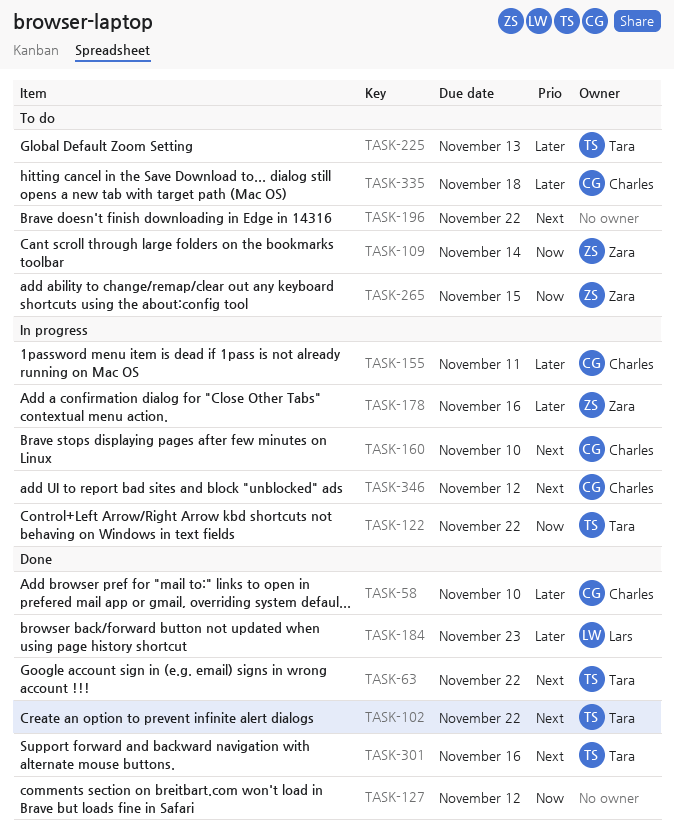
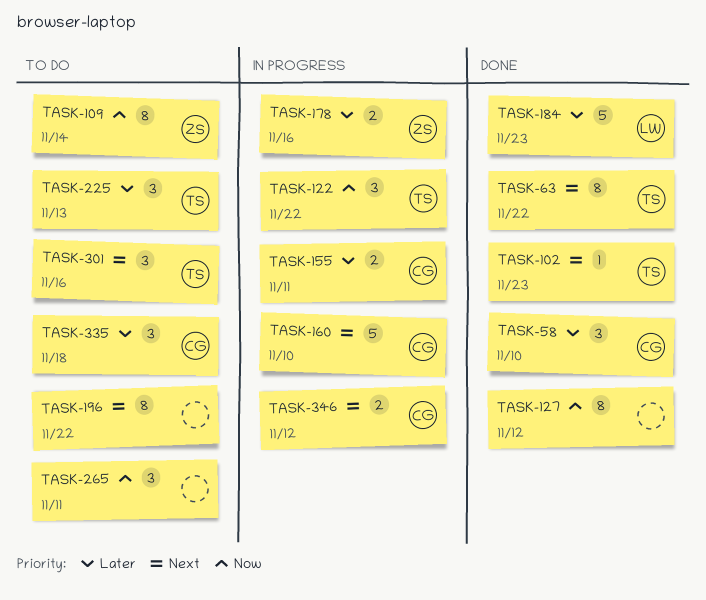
TASK-102, due: Nov 22 -> Nov 23
TASK-265, owner: Zara -> none
TASK-265, due: Nov 15 -> Nov 11
TASK-301, status: Done -> To do

